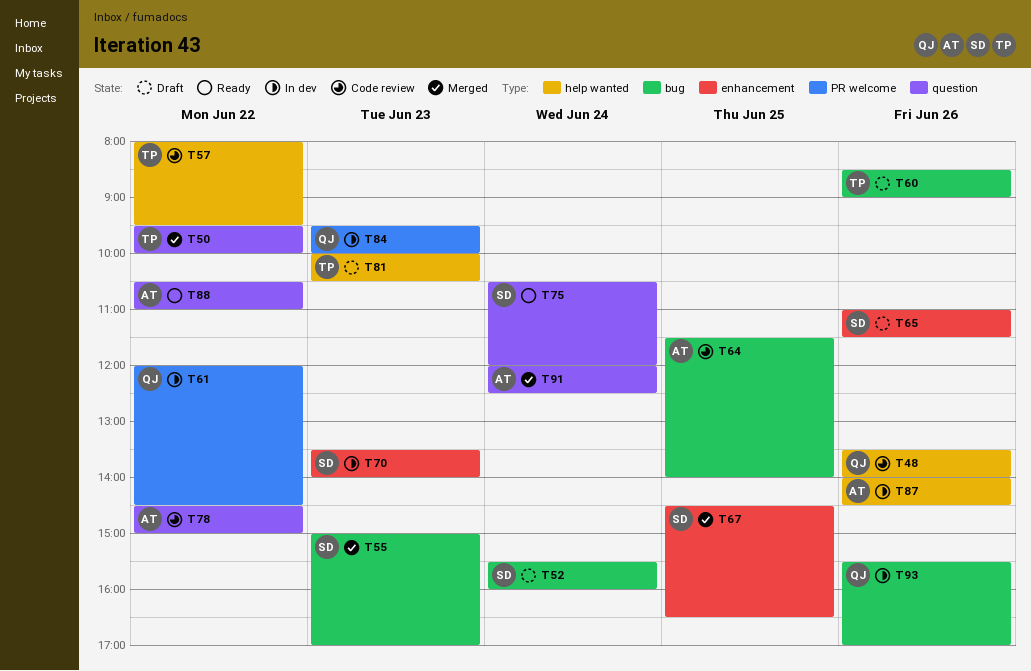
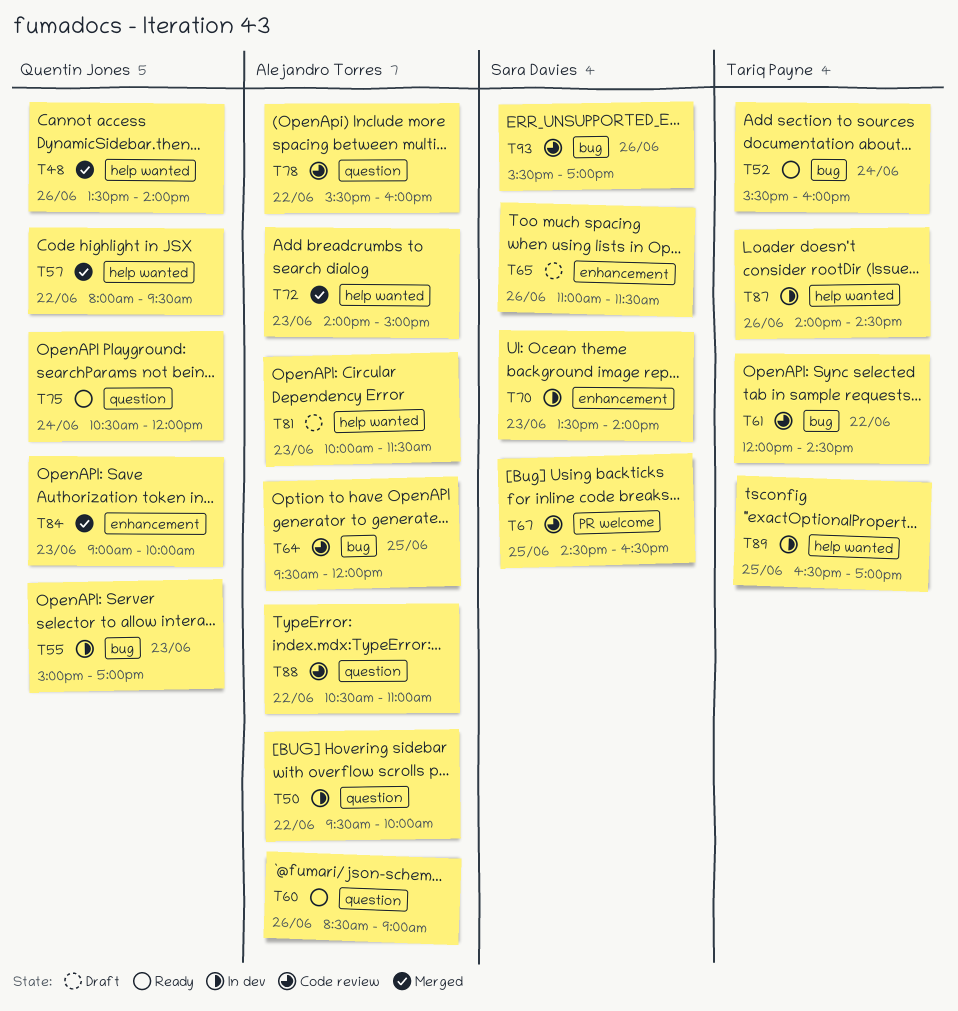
T48, status: Code review -> Merged
T50, status: Merged -> In dev
T50, owner: Tariq Payne -> Alejandro Torres
T52, status: Draft -> Ready
T52, owner: Sara Davies -> Tariq Payne
T55, status: Merged -> In dev
T55, owner: Sara Davies -> Quentin Jones
T57, status: Code review -> Merged
T57, owner: Tariq Payne -> Quentin Jones
T60, status: Draft -> Ready
T60, owner: Tariq Payne -> Alejandro Torres
T60, label: bug -> question
T61, status: In dev -> Code review
T61, owner: Quentin Jones -> Tariq Payne
T61, label: PR welcome -> bug
T64, begins: 11:30 -> 09:30
T64, ends: 14:00 -> 12:00
T67, status: Merged -> Code review
T67, label: enhancement -> PR welcome
T72: none -> present
T75, owner: Sara Davies -> Quentin Jones
T78, begins: 14:30 -> 15:30
T78, ends: 15:00 -> 16:00
T81, owner: Tariq Payne -> Alejandro Torres
T81, ends: 10:30 -> 11:30
T84, status: In dev -> Merged
T84, label: PR welcome -> enhancement
T84, begins: 09:30 -> 09:00
T87, owner: Alejandro Torres -> Tariq Payne
T88, status: Ready -> Code review
T89: none -> present
T91: present -> none
T93, status: In dev -> Code review
T93, owner: Quentin Jones -> Sara Davies

